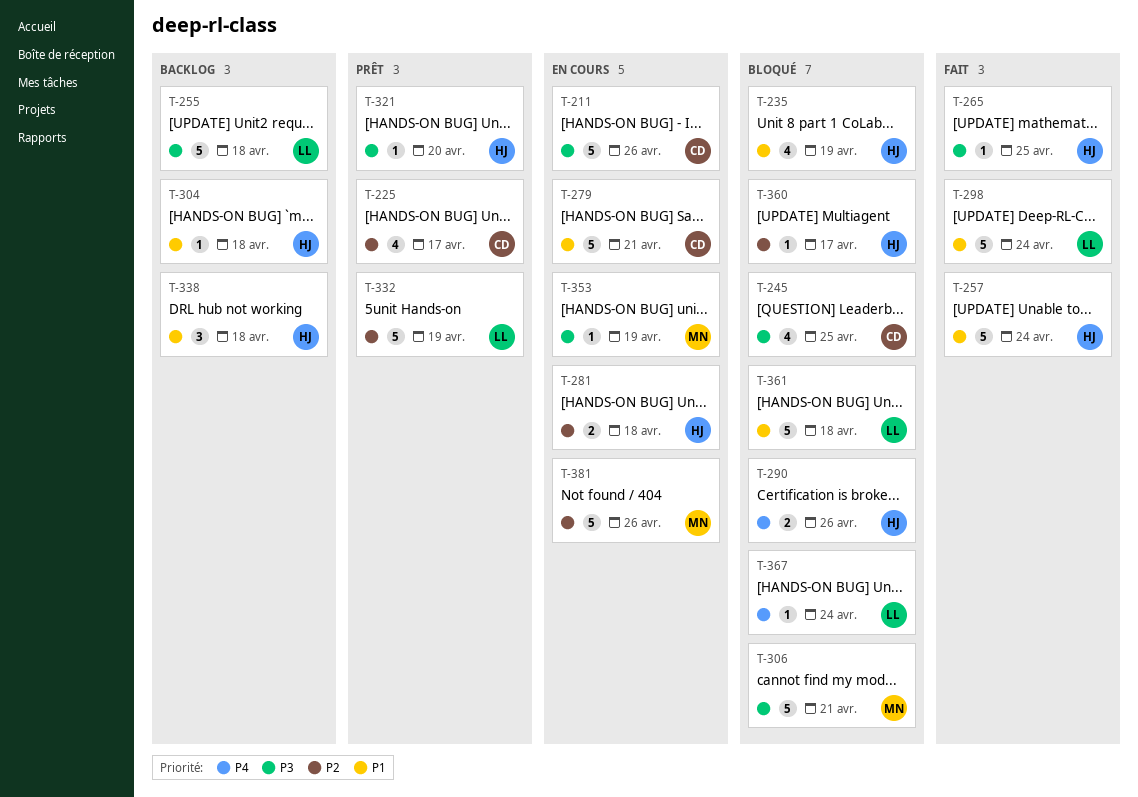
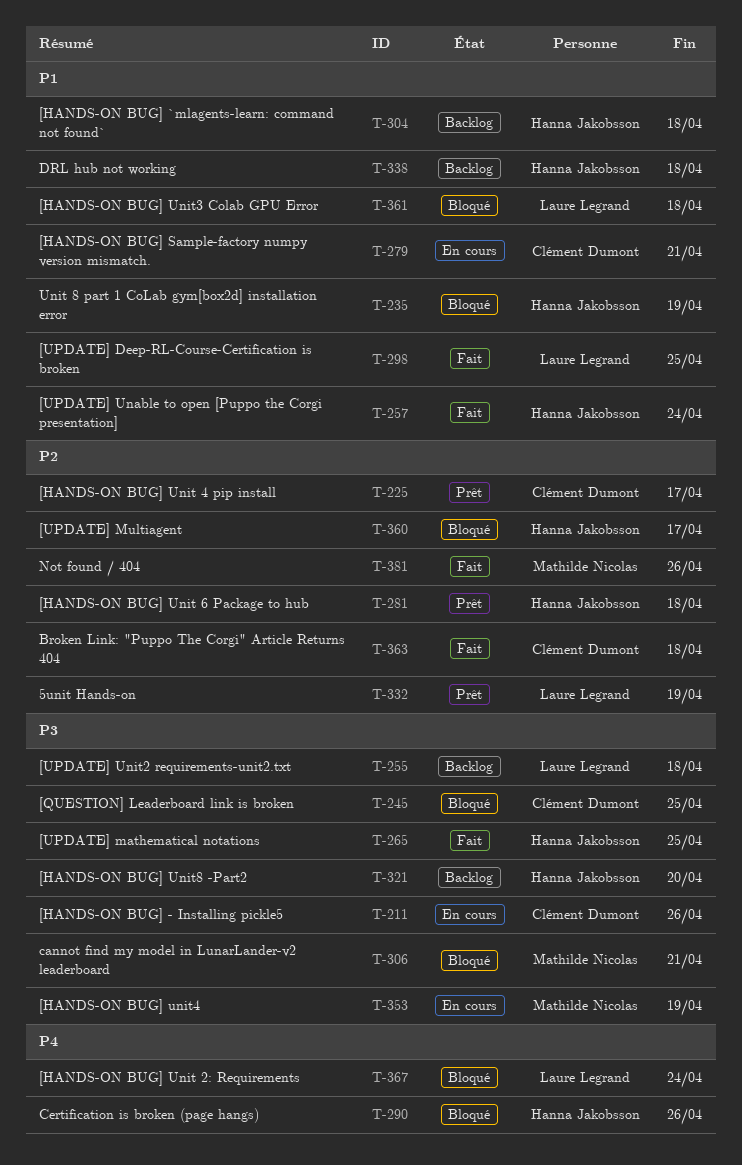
T-281, status: En cours -> Prêt
T-298, due: Apr 24 -> Apr 25
T-321, status: Prêt -> Backlog
T-363: none -> present
T-381, status: En cours -> Fait

